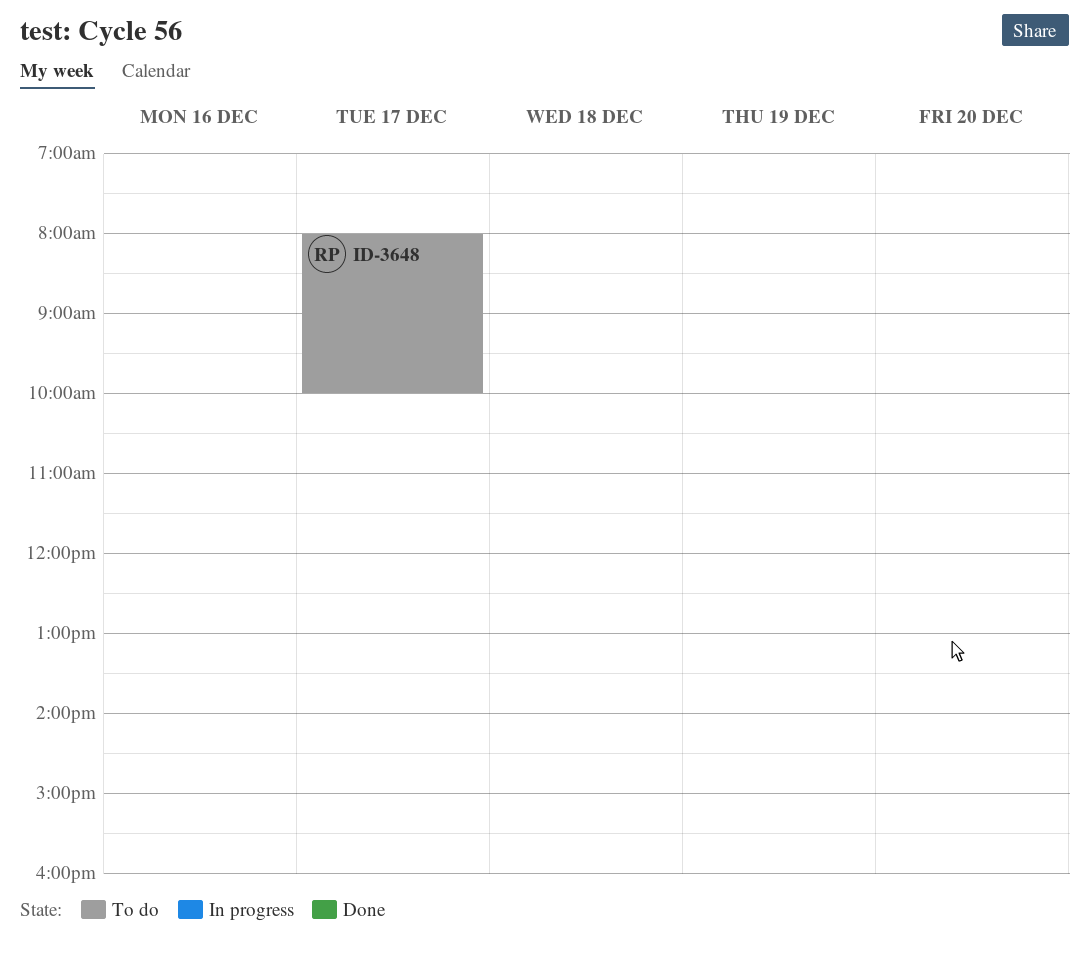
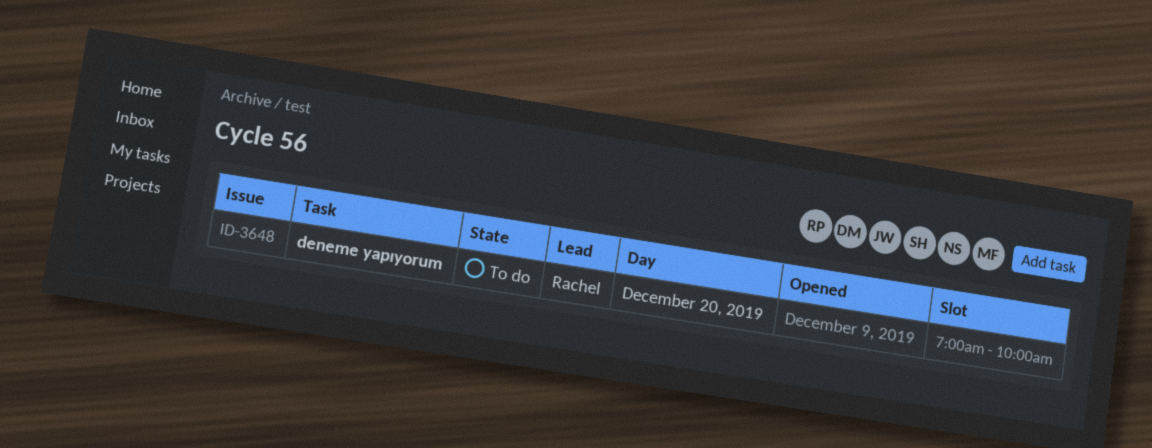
ID-3648, day: Dec 17 -> Dec 20
ID-3648, begins: 08:00 -> 07:00

